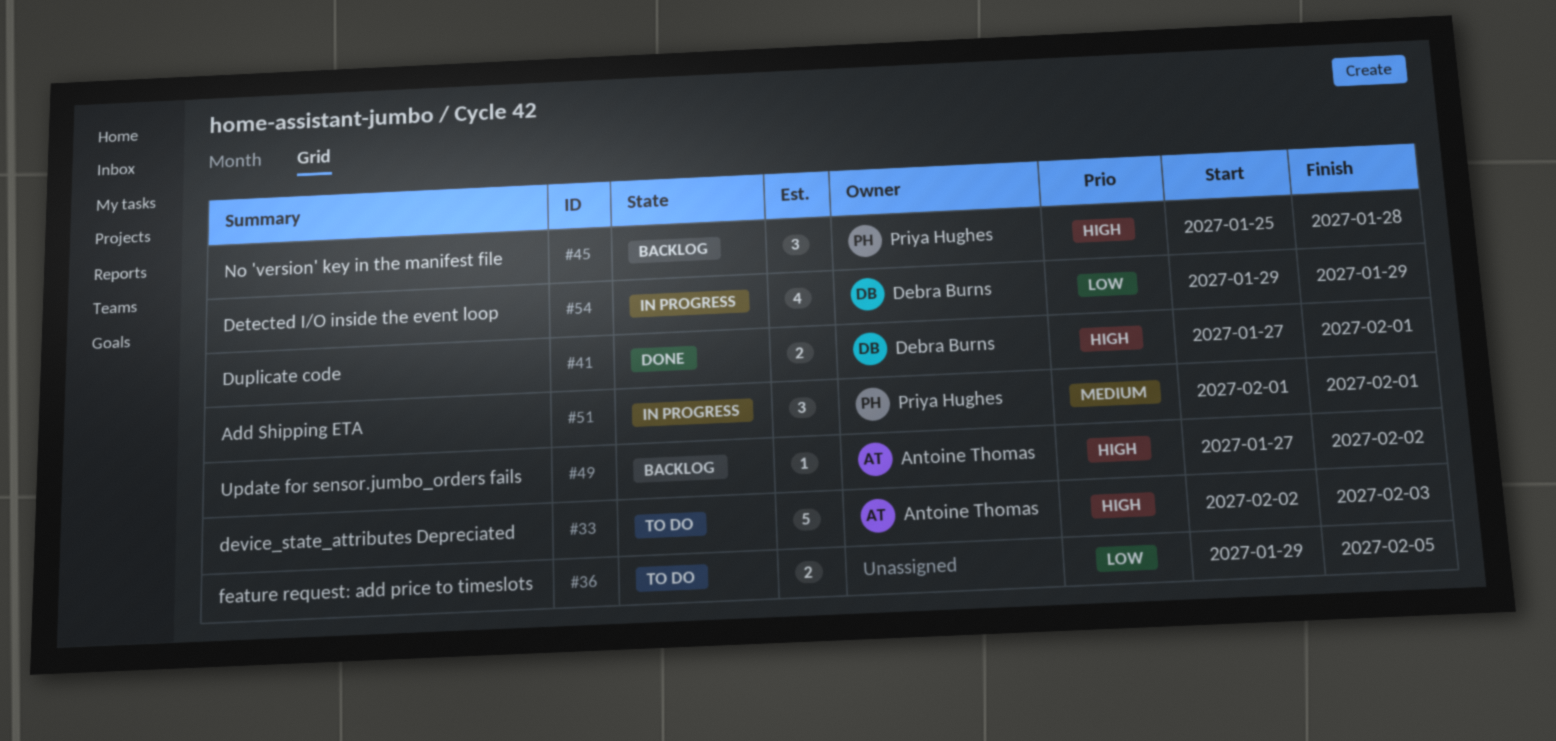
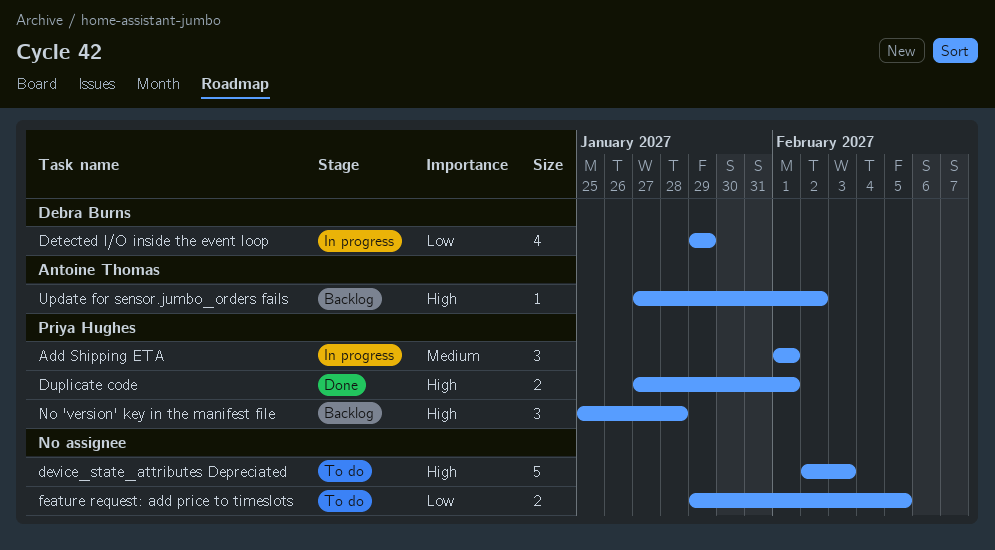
device_state_attributes Depreciated, owner: Antoine Thomas -> none
Duplicate code, owner: Debra Burns -> Priya Hughes

